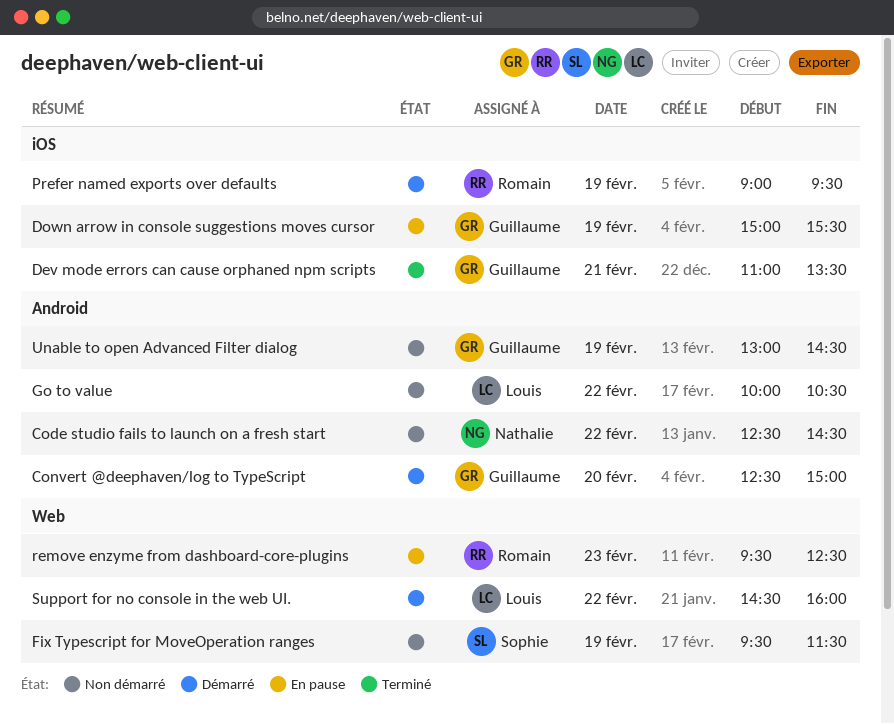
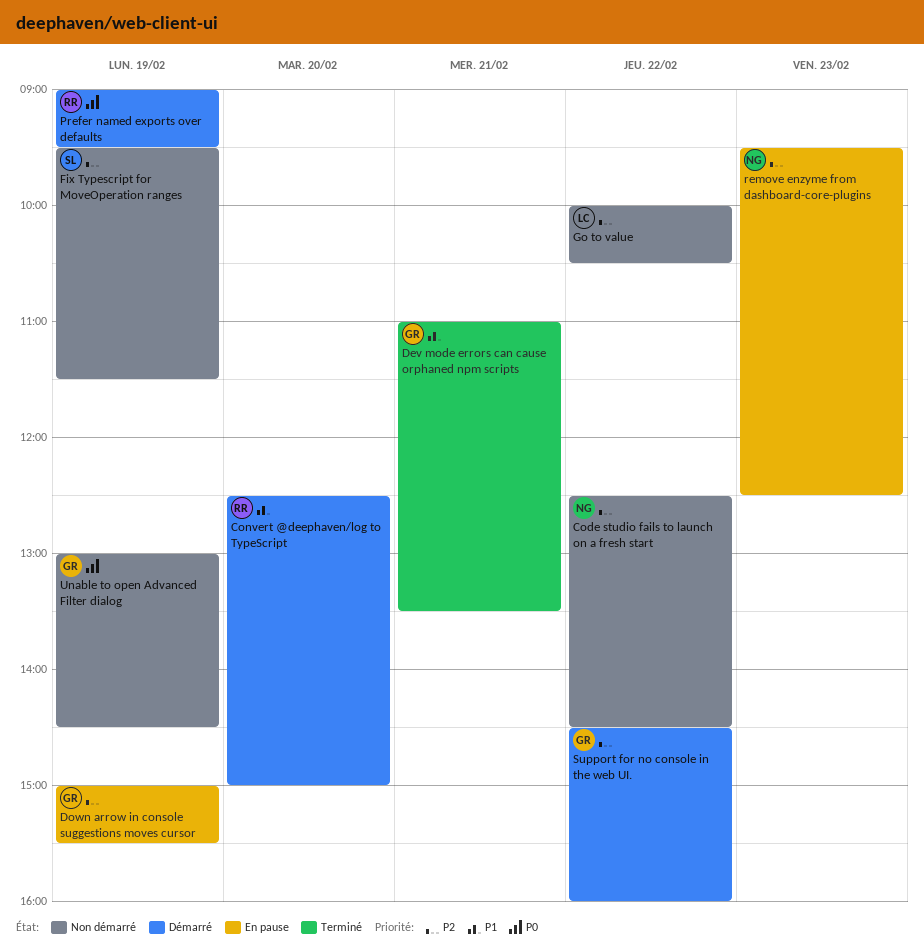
Convert @deephaven/log to TypeScript, owner: Guillaume -> Romain
remove enzyme from dashboard-core-plugins, owner: Romain -> Nathalie
Support for no console in the web UI., owner: Louis -> Guillaume

